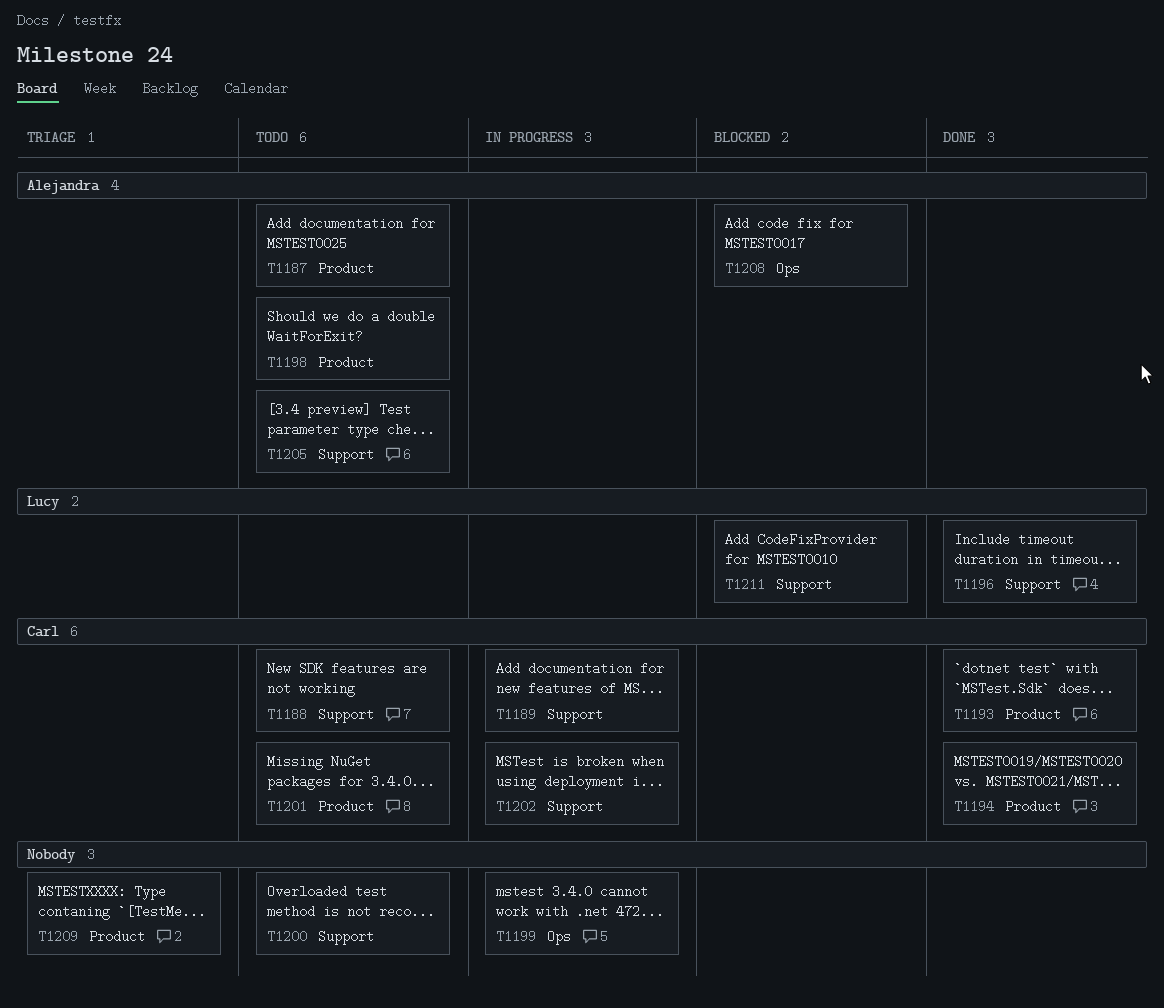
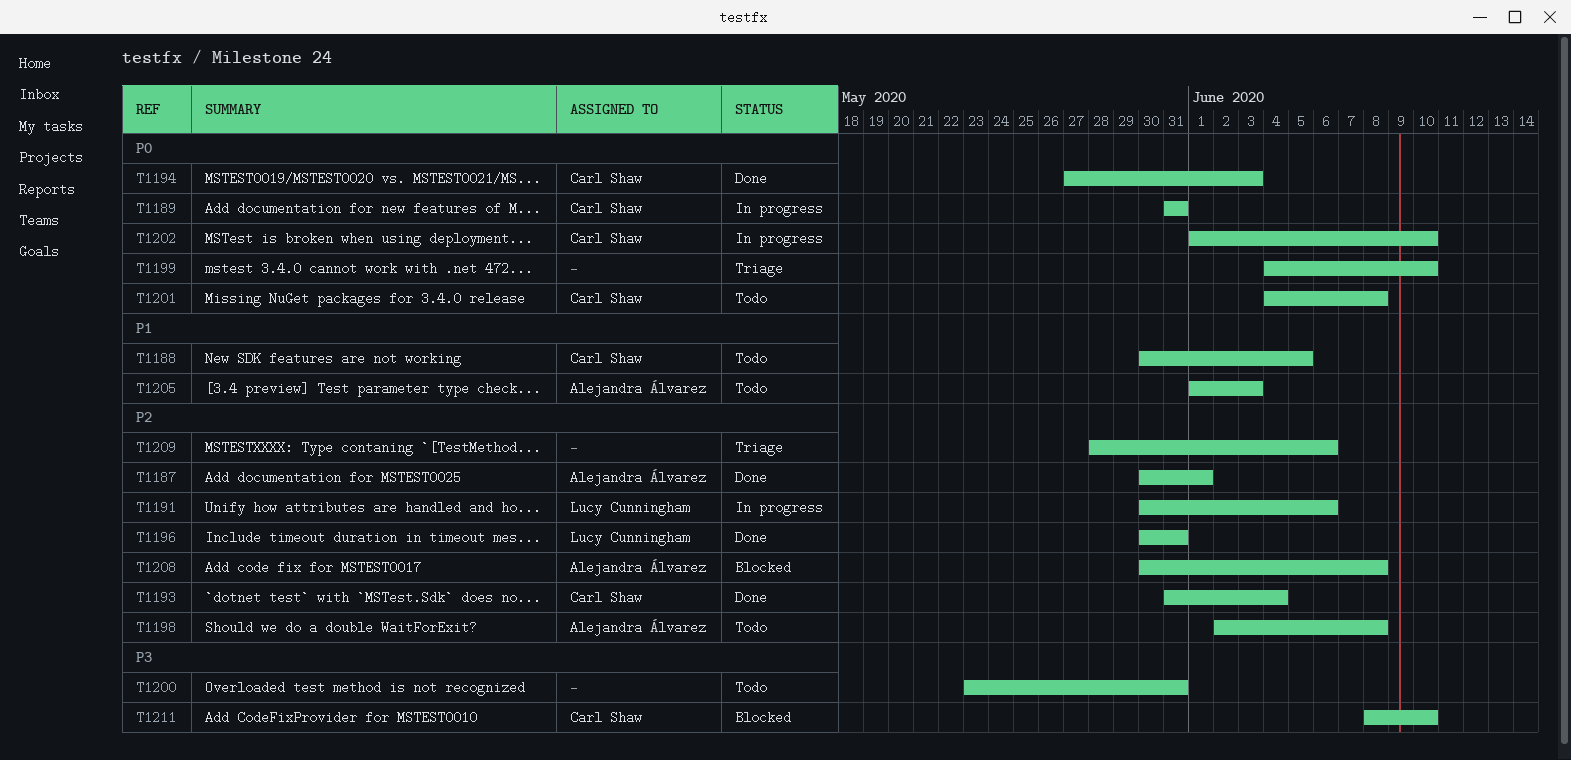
T1187, status: Todo -> Done
T1191: none -> present
T1199, status: In progress -> Triage
T1211, owner: Lucy Cunningham -> Carl Shaw

